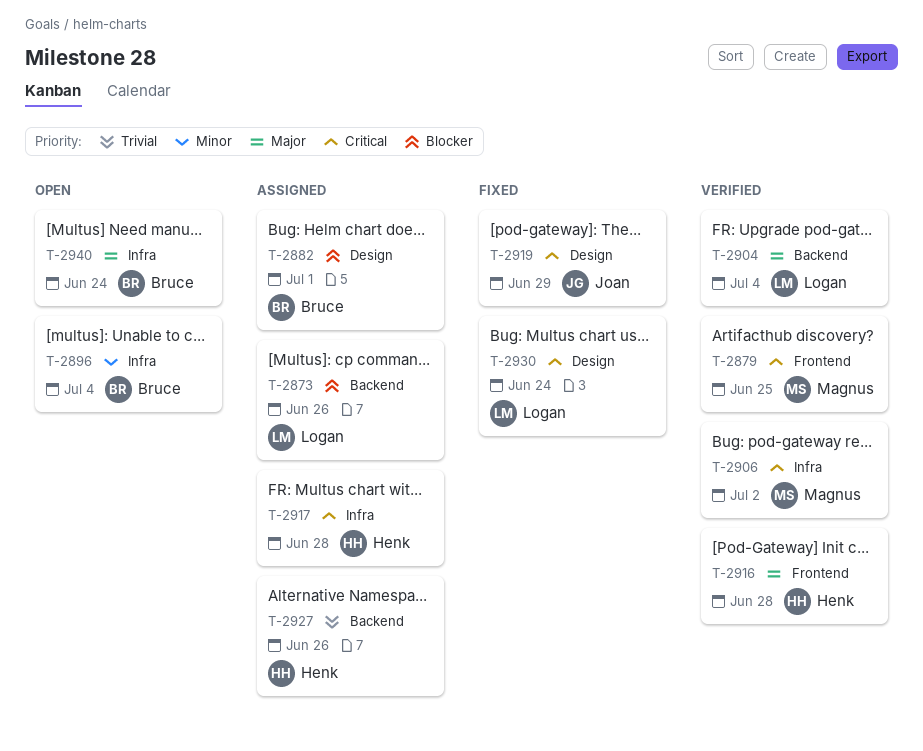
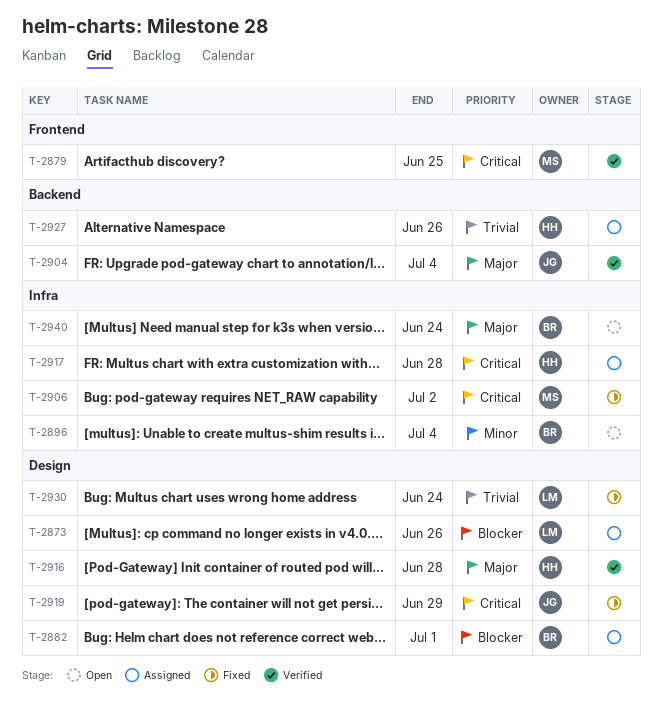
T-2873, label: Backend -> Design
T-2904, owner: Logan -> Joan
T-2906, status: Verified -> Fixed
T-2916, label: Frontend -> Design
T-2930, priority: Critical -> Trivial

